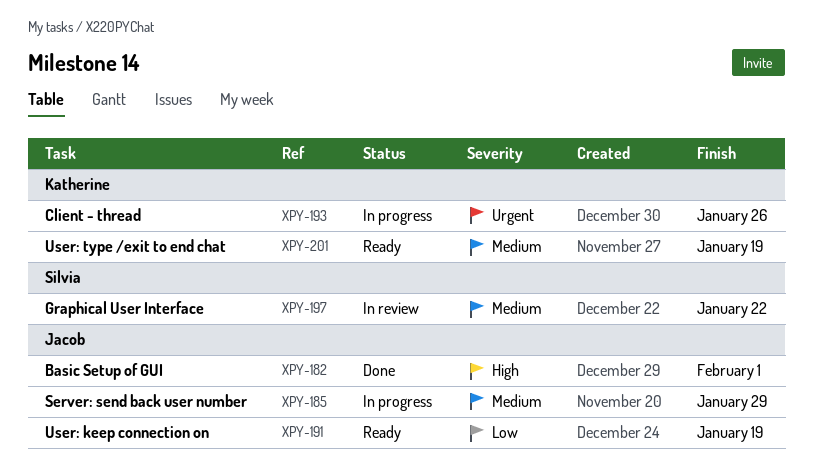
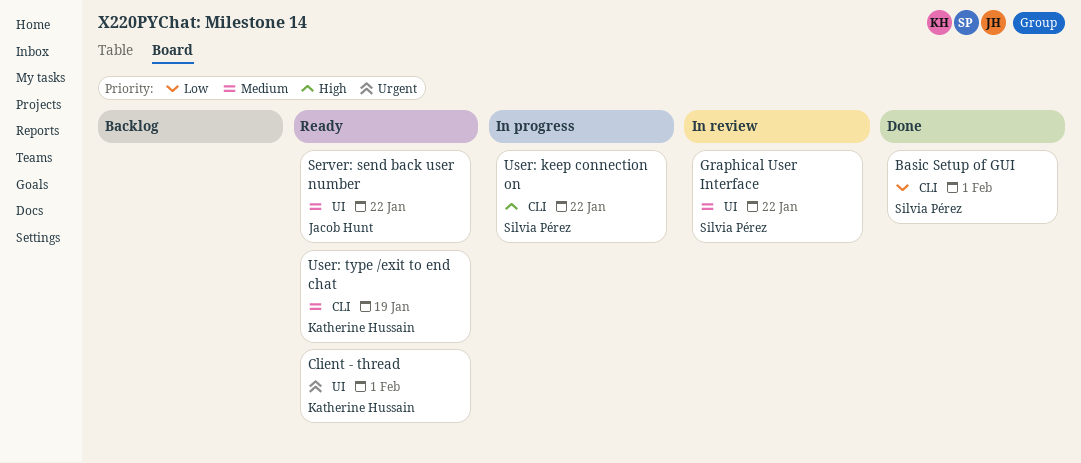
Basic Setup of GUI, owner: Jacob Hunt -> Silvia Pérez
Basic Setup of GUI, priority: High -> Low
Client - thread, status: In progress -> Ready
Client - thread, due: Jan 26 -> Feb 1
Server: send back user number, status: In progress -> Ready
Server: send back user number, due: Jan 29 -> Jan 22
User: keep connection on, status: Ready -> In progress
User: keep connection on, owner: Jacob Hunt -> Silvia Pérez
User: keep connection on, priority: Low -> High
User: keep connection on, due: Jan 19 -> Jan 22

